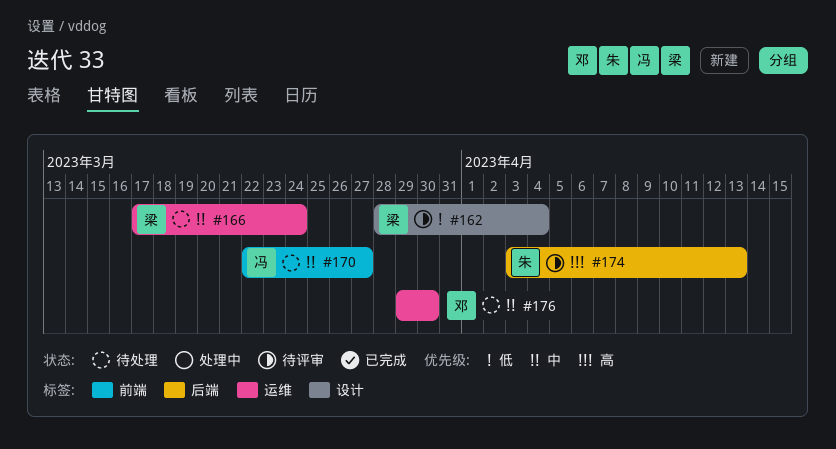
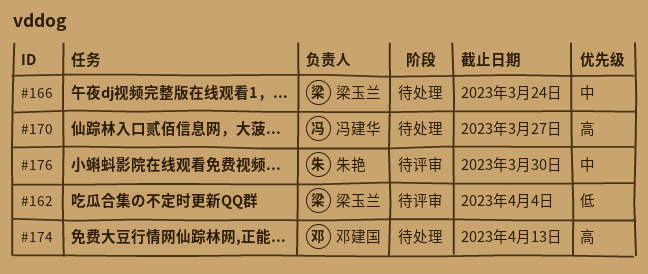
#170, priority: 中 -> 高
#174, status: 待评审 -> 待处理
#174, owner: 朱艳 -> 邓建国
#176, status: 待处理 -> 待评审
#176, owner: 邓建国 -> 朱艳

